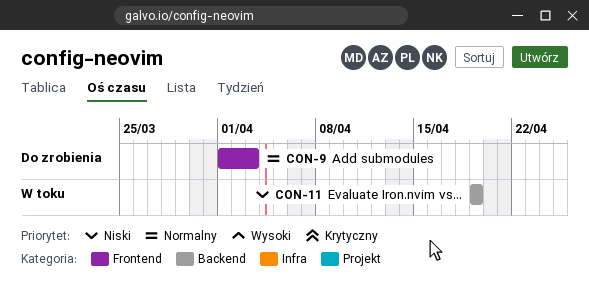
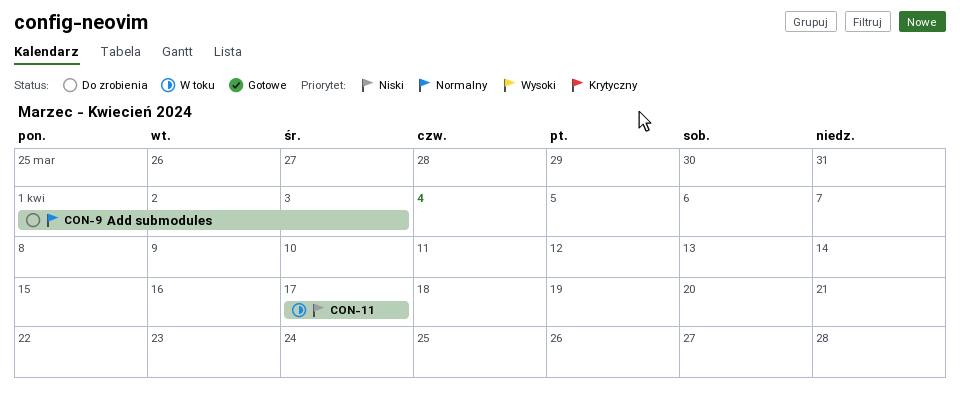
CON-11, start: Apr 19 -> Apr 17
CON-11, due: Apr 19 -> Apr 17

